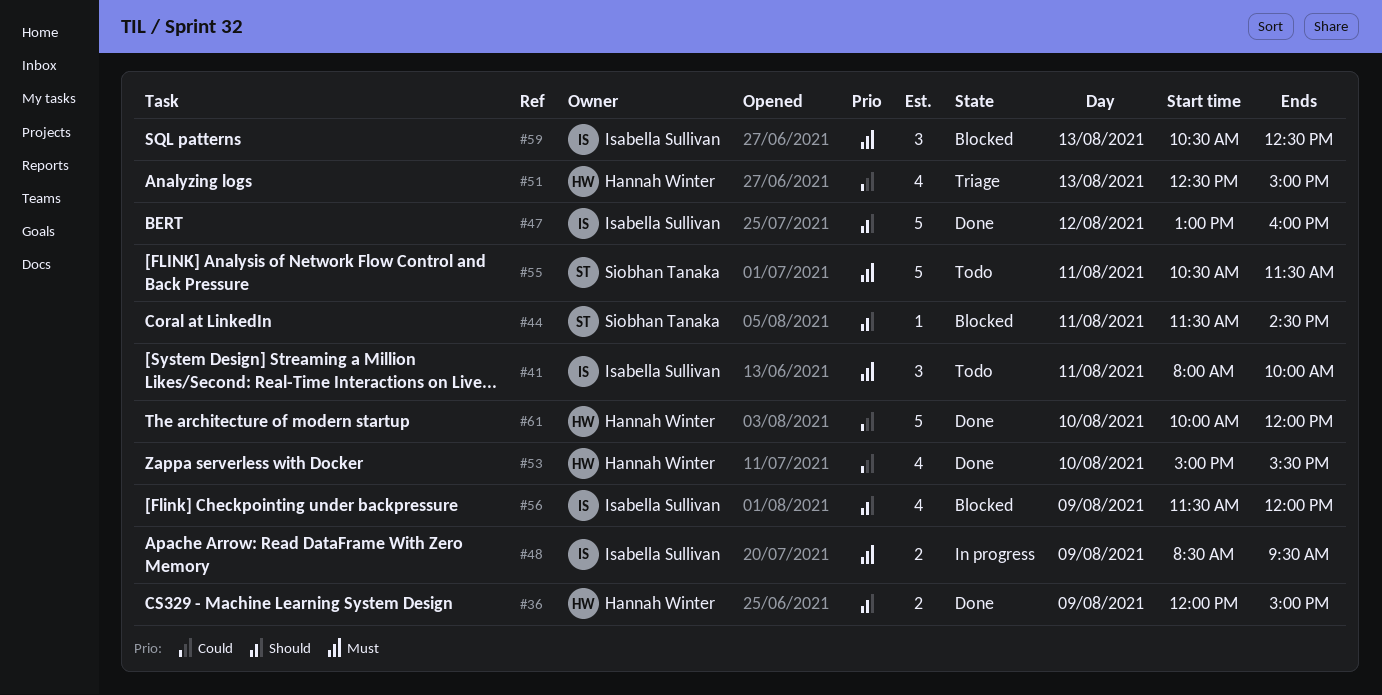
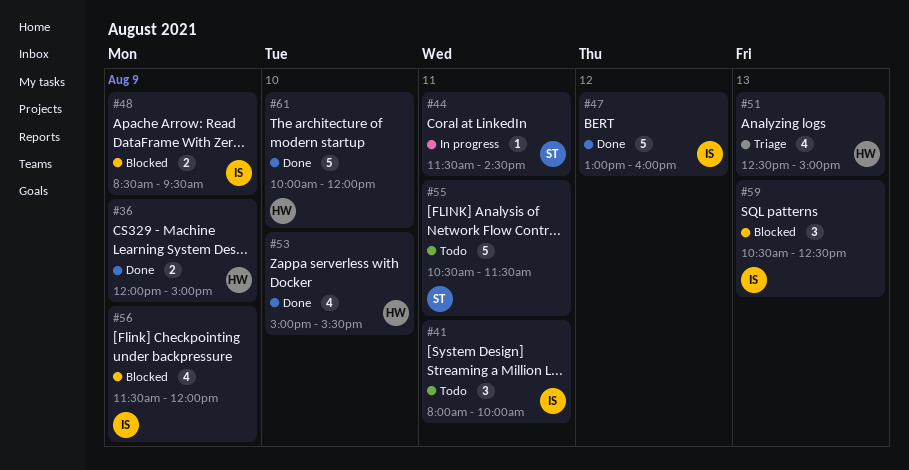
#44, status: Blocked -> In progress
#48, status: In progress -> Blocked

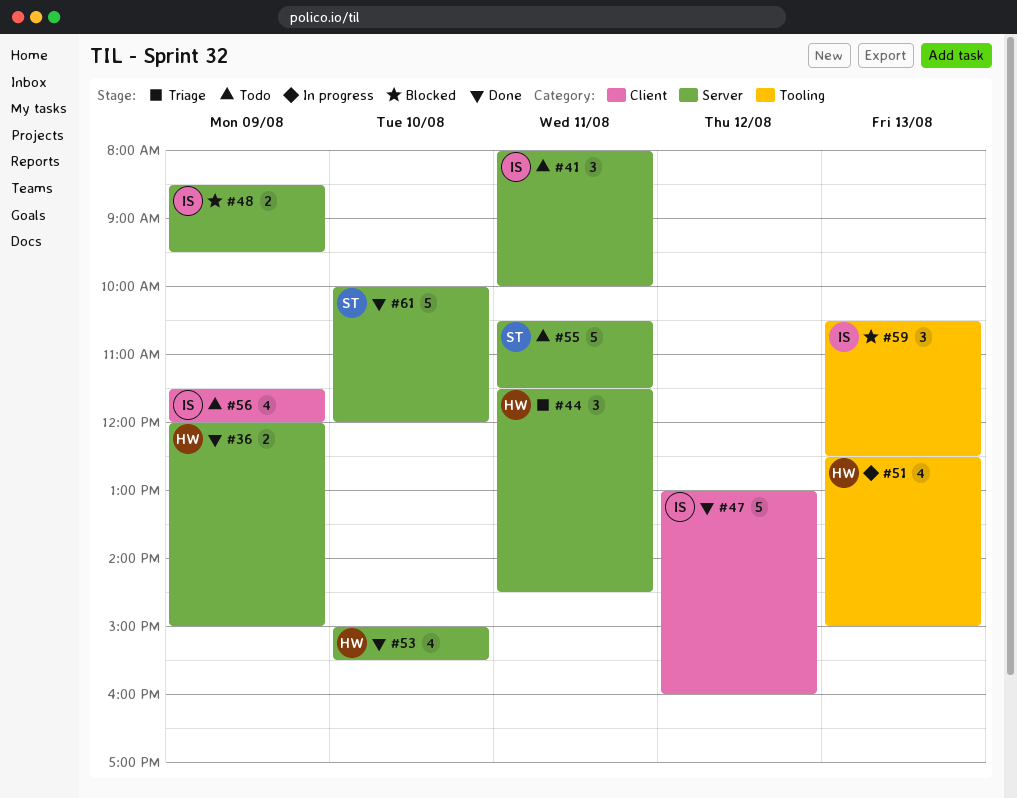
#44, status: In progress -> Triage
#44, owner: ST -> HW
#44, estimate: 1 -> 3
#51, status: Triage -> In progress
#56, status: Blocked -> Todo
#61, owner: HW -> ST

